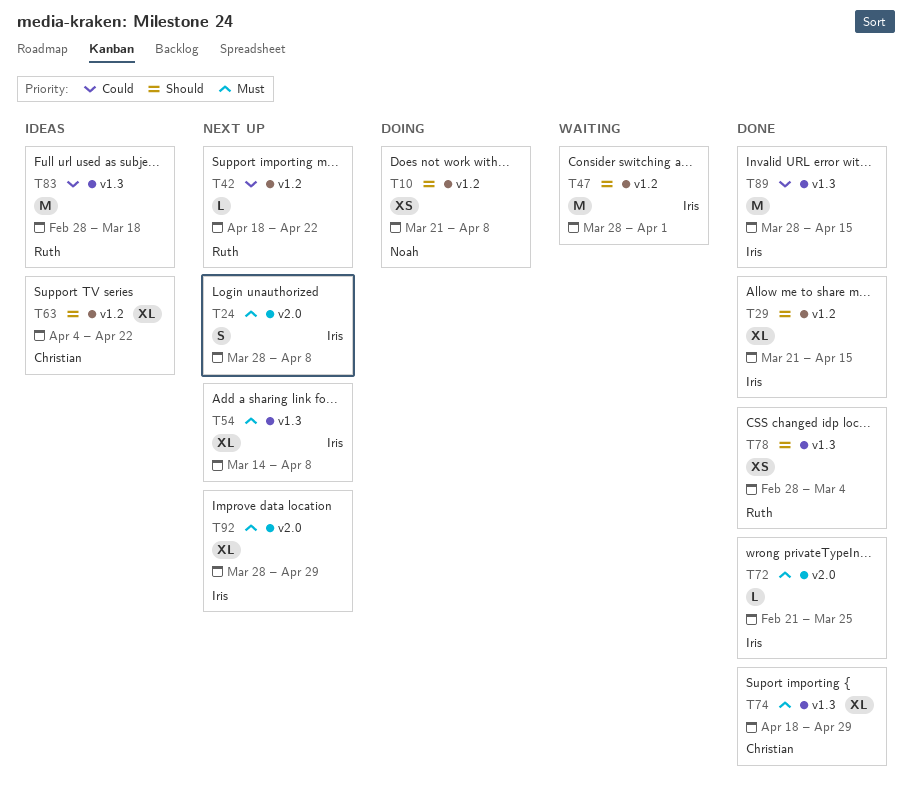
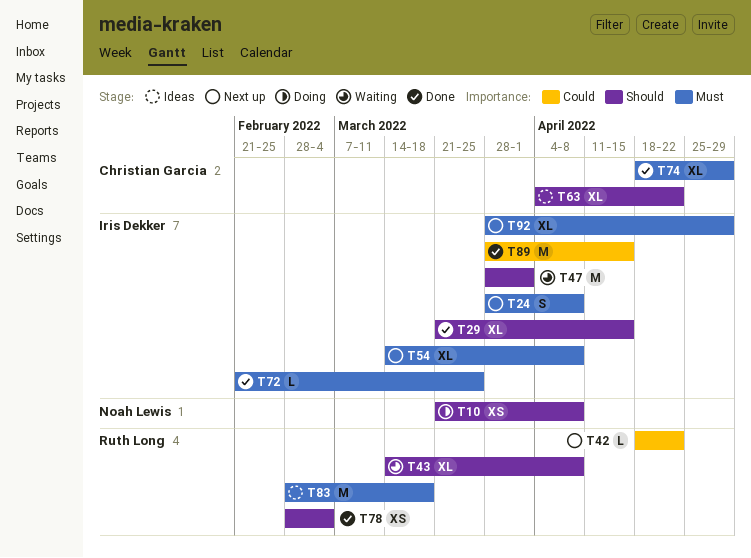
T43: none -> present
T83, priority: Could -> Must

